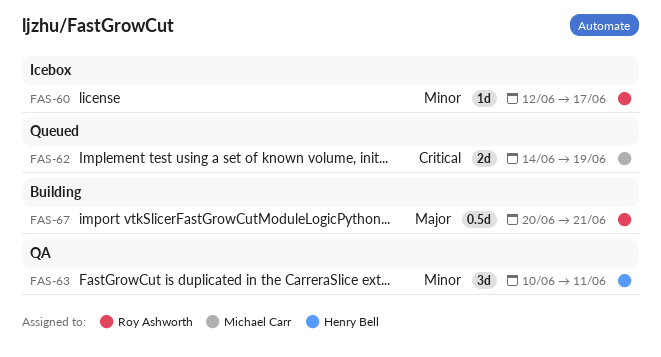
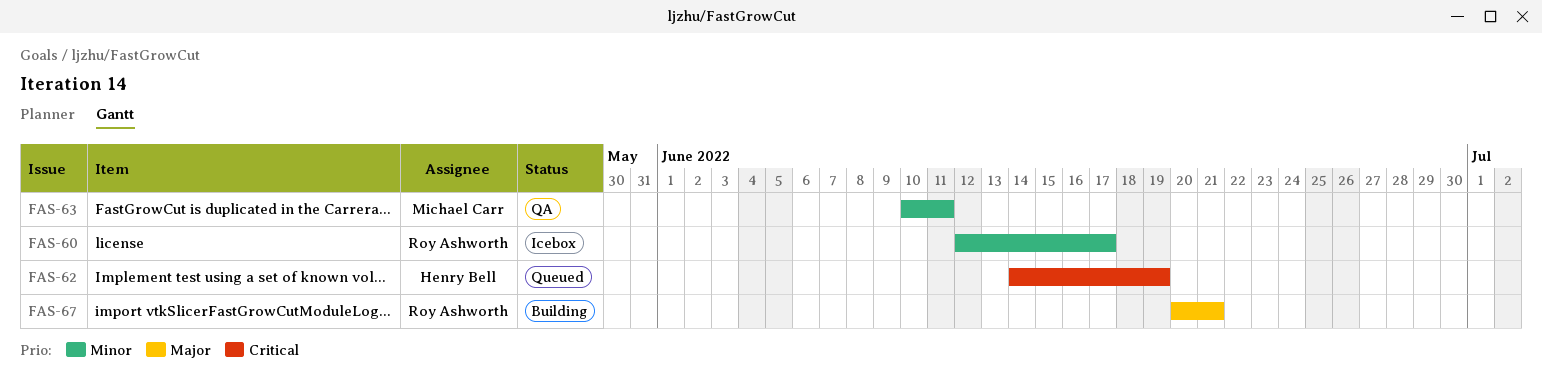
FAS-62, owner: Michael Carr -> Henry Bell
FAS-63, owner: Henry Bell -> Michael Carr

